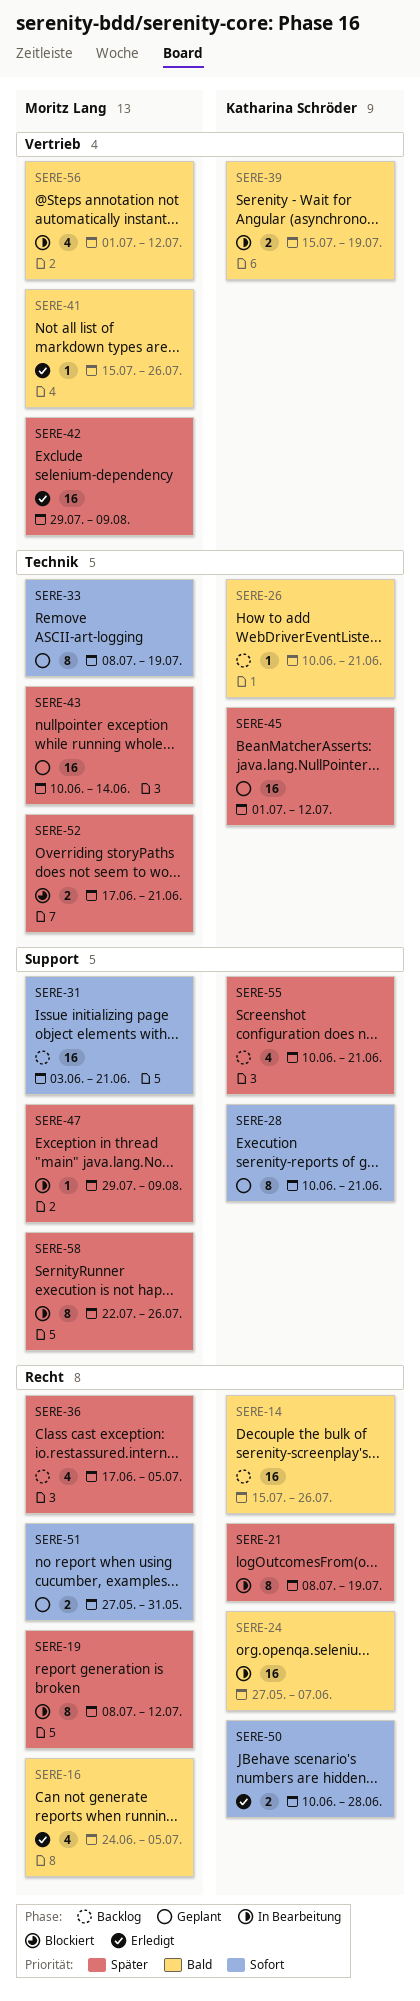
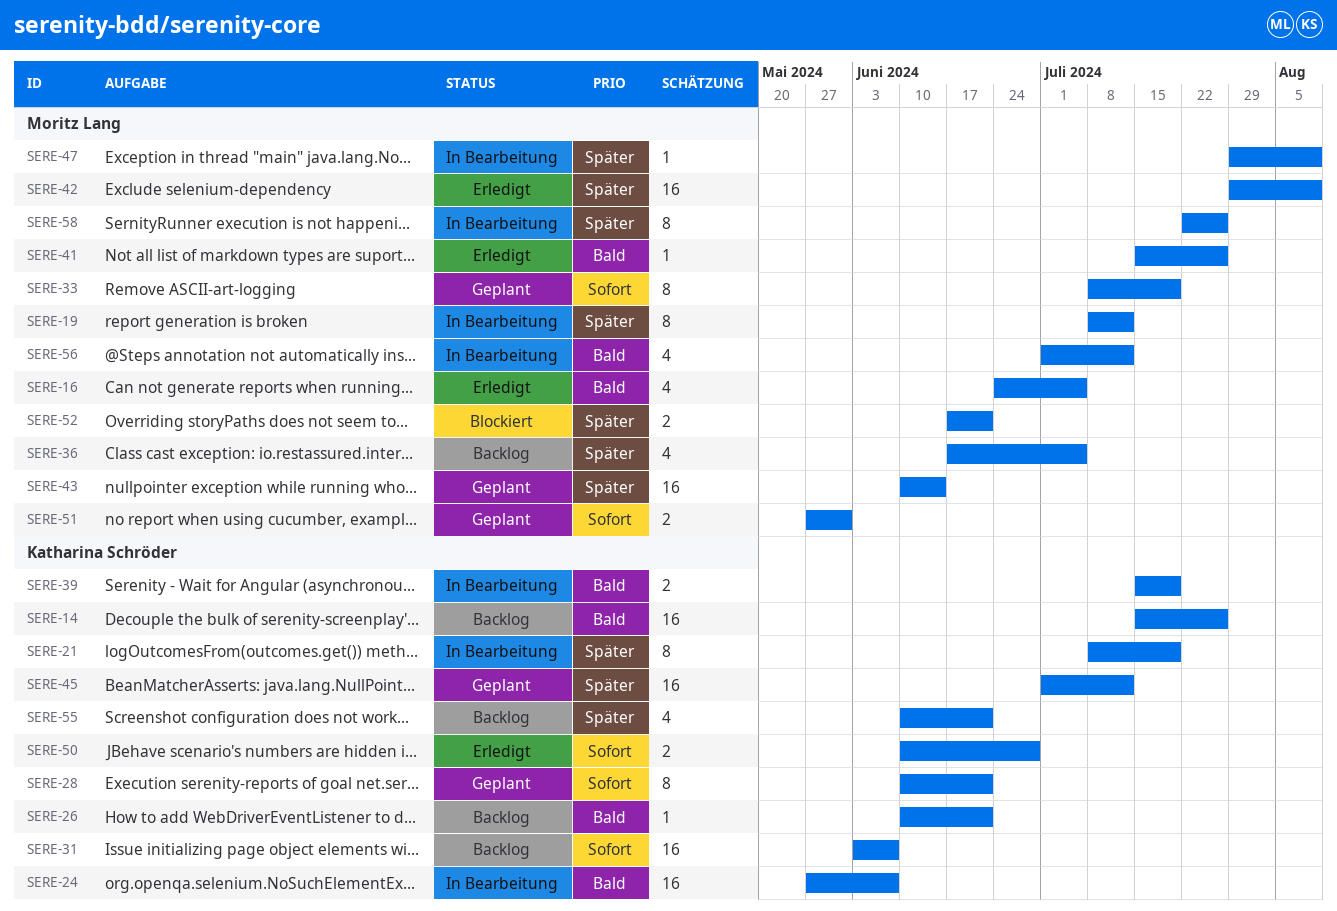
SERE-31, owner: Moritz Lang -> Katharina Schröder
SERE-31, due: Jun 21 -> Jun 7

